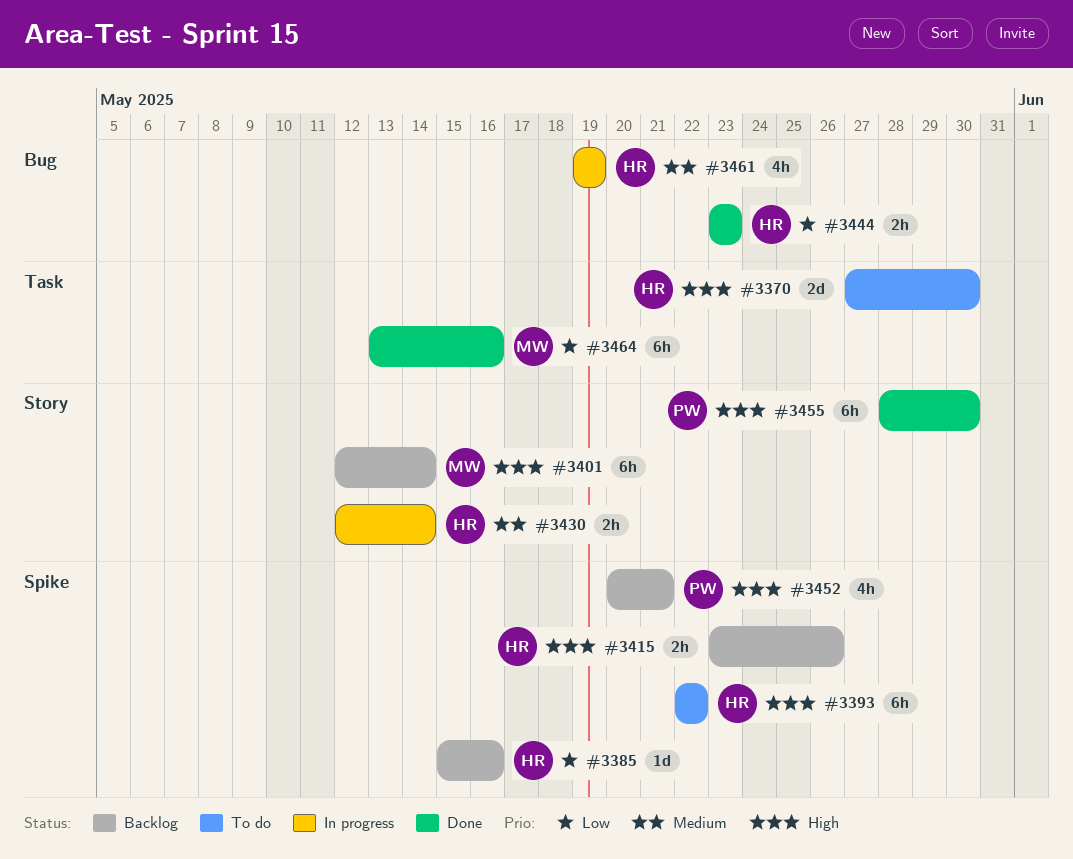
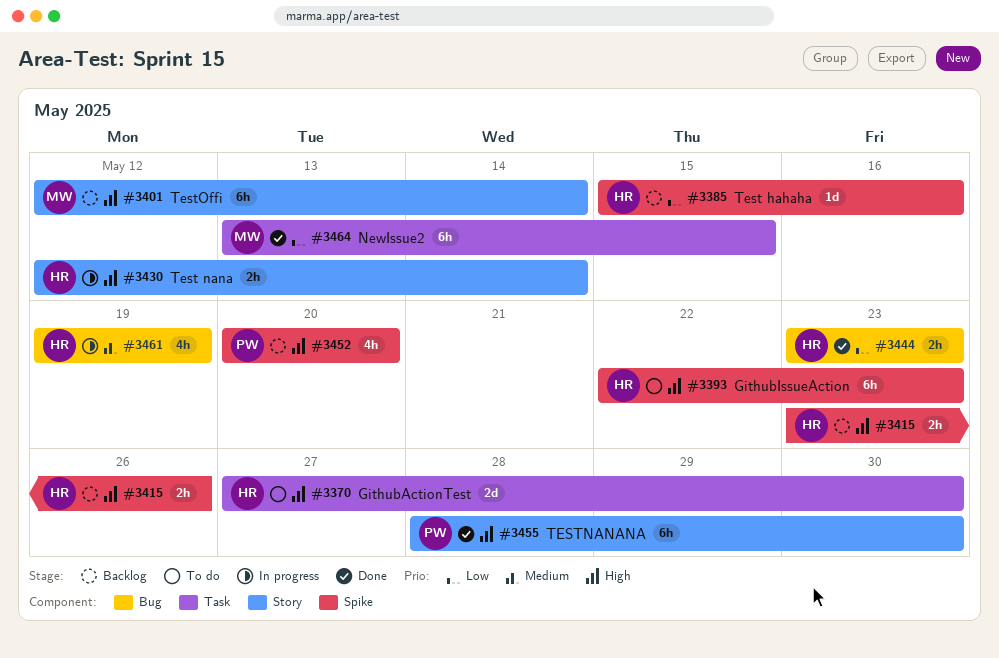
#3393, due: May 22 -> May 23
#3430, priority: Medium -> High
#3452, due: May 21 -> May 20
#3464, due: May 16 -> May 15

